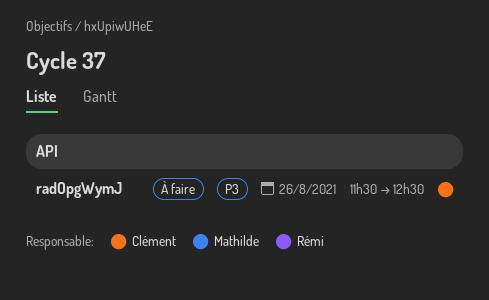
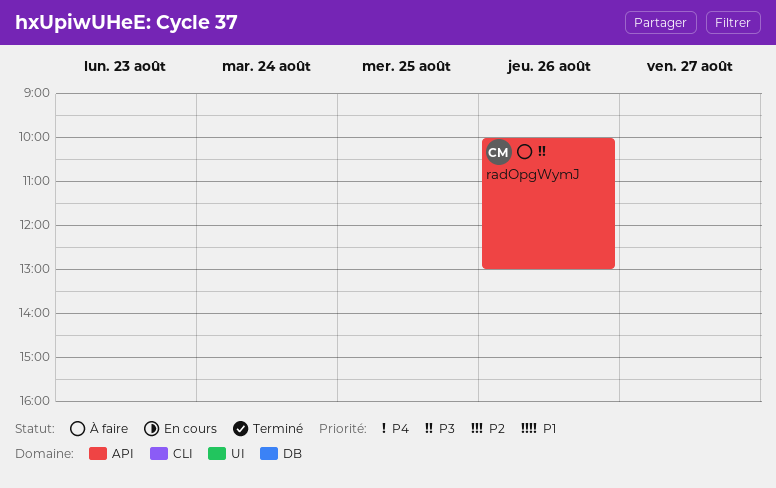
radOpgWymJ, begins: 11:30 -> 10:00
radOpgWymJ, ends: 12:30 -> 13:00

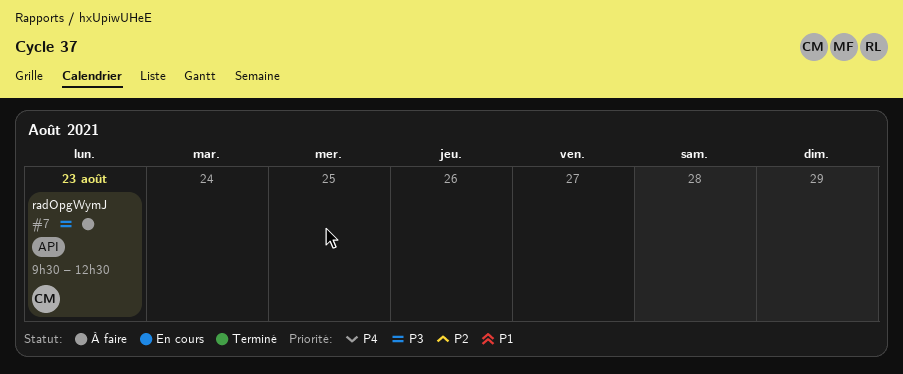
radOpgWymJ, day: Aug 26 -> Aug 23
radOpgWymJ, begins: 10:00 -> 09:30
radOpgWymJ, ends: 13:00 -> 12:30

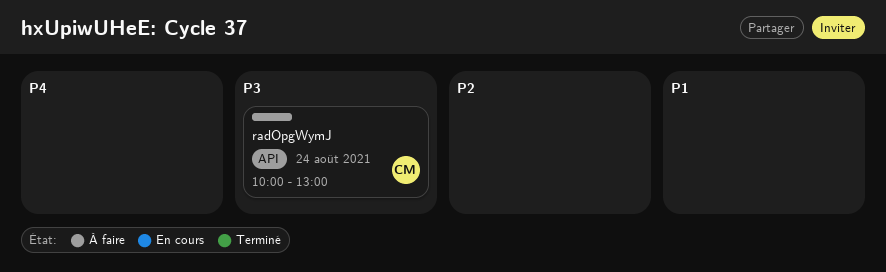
radOpgWymJ, day: Aug 23 -> Aug 24
radOpgWymJ, begins: 09:30 -> 10:00
radOpgWymJ, ends: 12:30 -> 13:00

